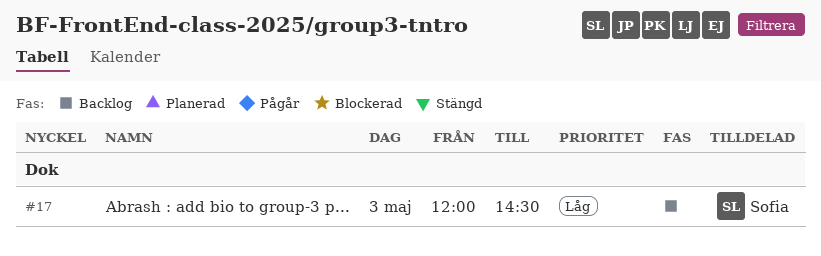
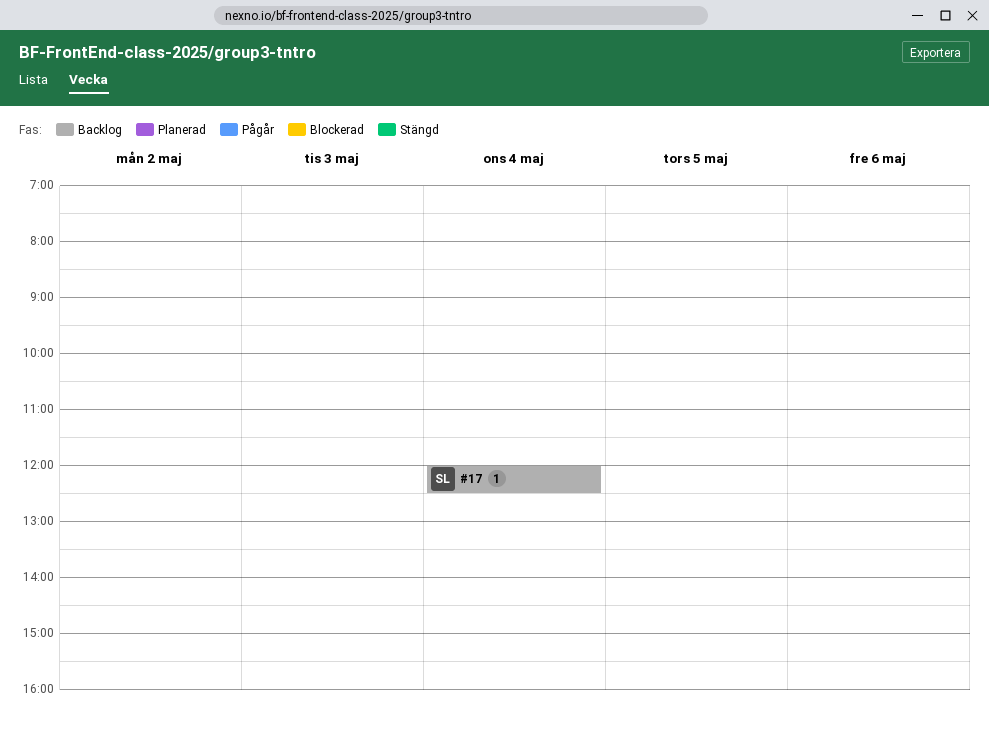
#17, day: May 3 -> May 4
#17, ends: 14:30 -> 12:30

